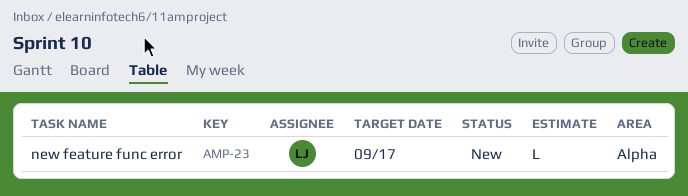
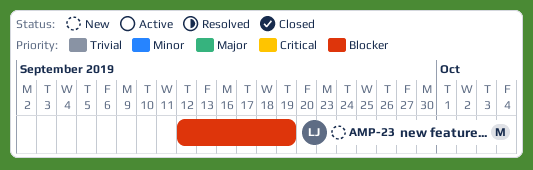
AMP-23, estimate: L -> M
AMP-23, due: Sep 17 -> Sep 19

